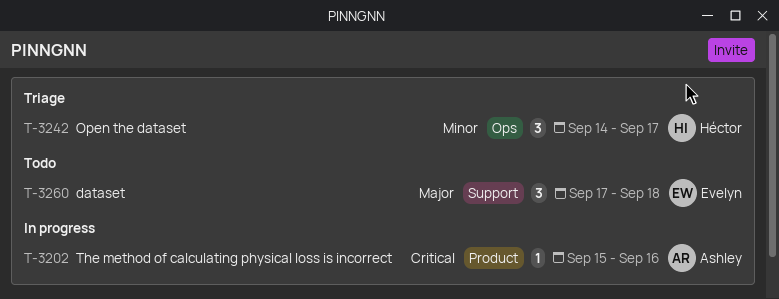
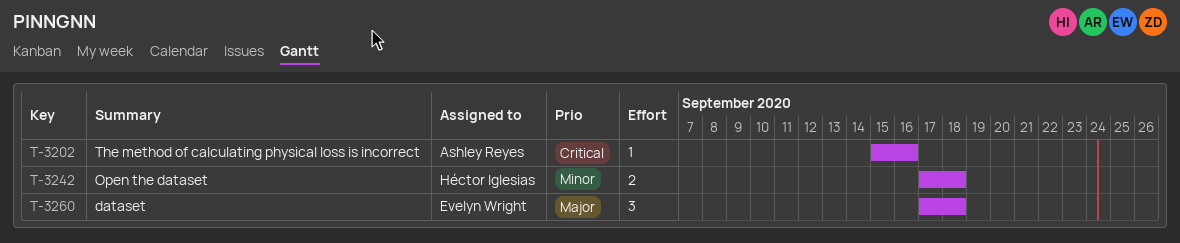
T-3242, estimate: 3 -> 2
T-3242, start: Sep 14 -> Sep 17
T-3242, due: Sep 17 -> Sep 18

